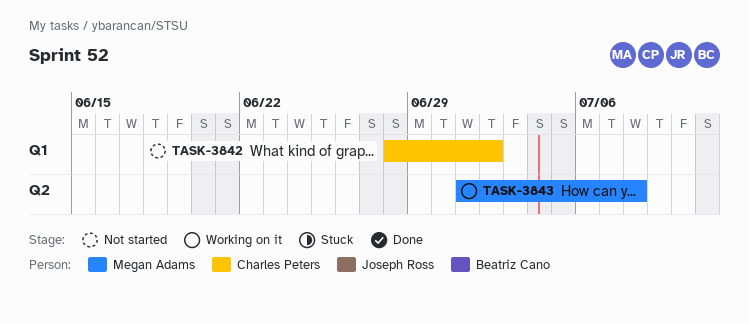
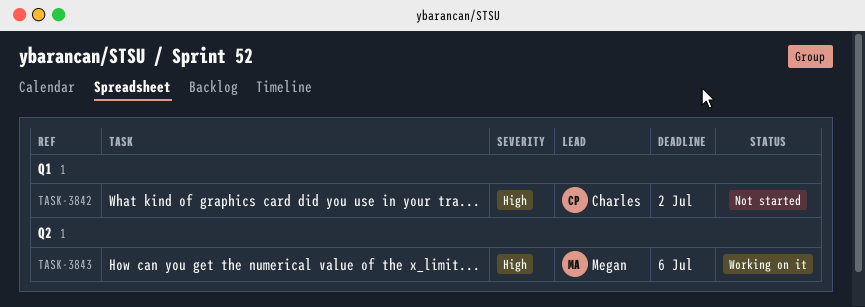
TASK-3843, due: Jul 8 -> Jul 6

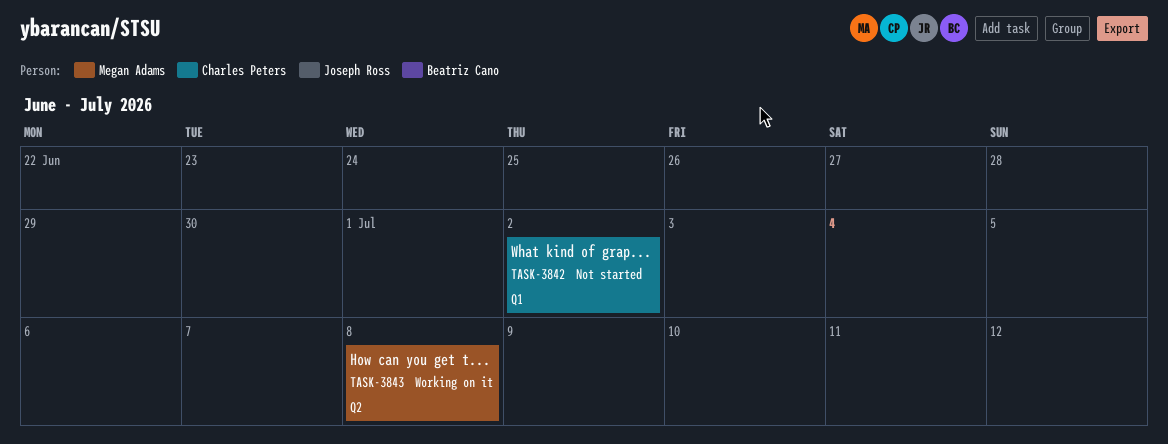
TASK-3843, due: Jul 6 -> Jul 8

